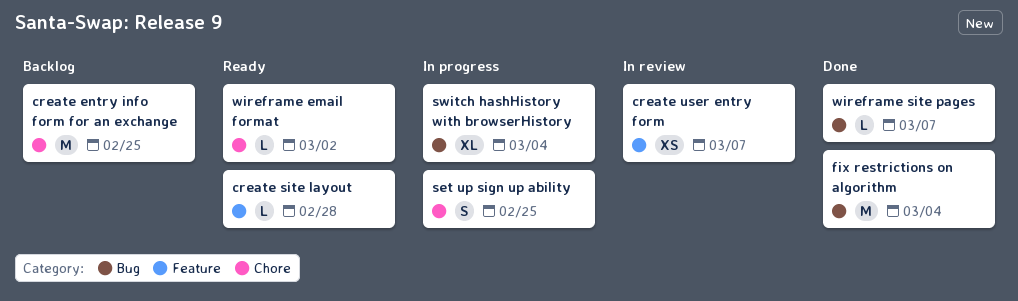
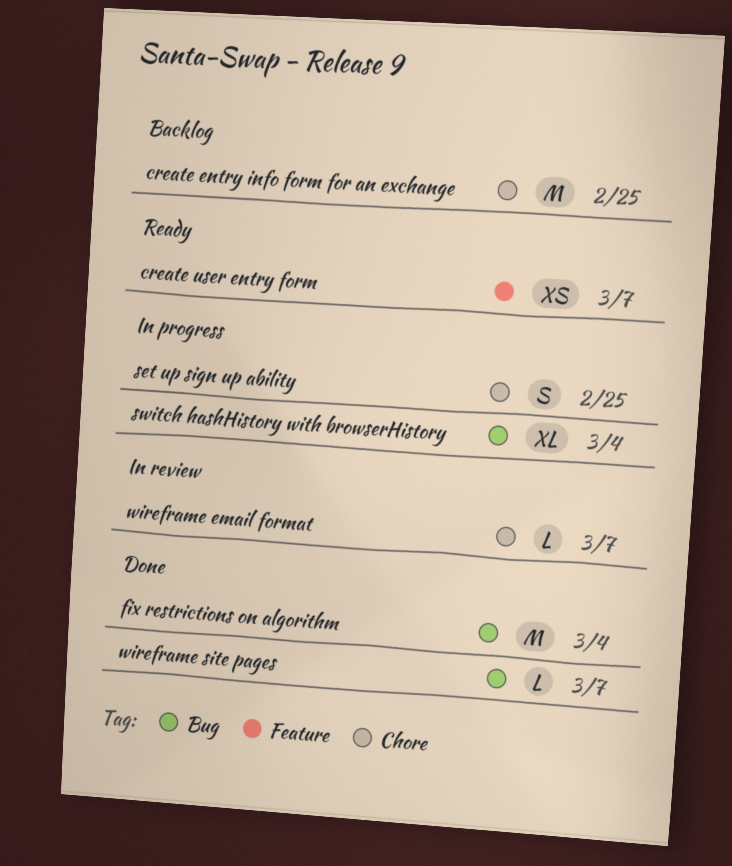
create site layout: present -> none
create user entry form, status: In review -> Ready
wireframe email format, status: Ready -> In review
wireframe email format, due: Mar 2 -> Mar 7

